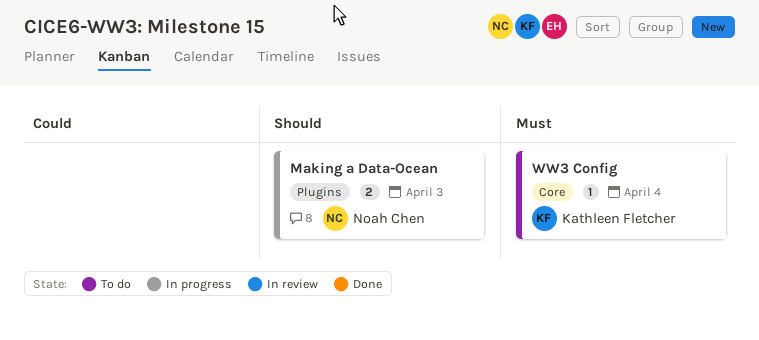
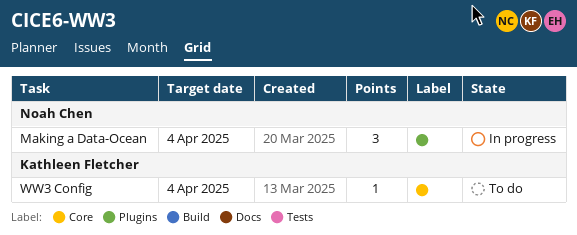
Making a Data-Ocean, estimate: 2 -> 3
Making a Data-Ocean, due: Apr 3 -> Apr 4

